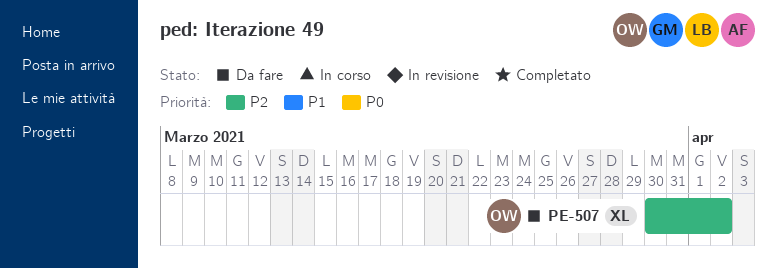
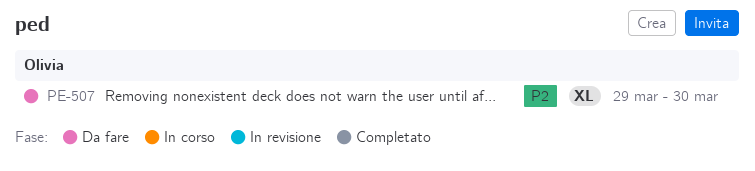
PE-507, start: Mar 30 -> Mar 29
PE-507, due: Apr 2 -> Mar 30

